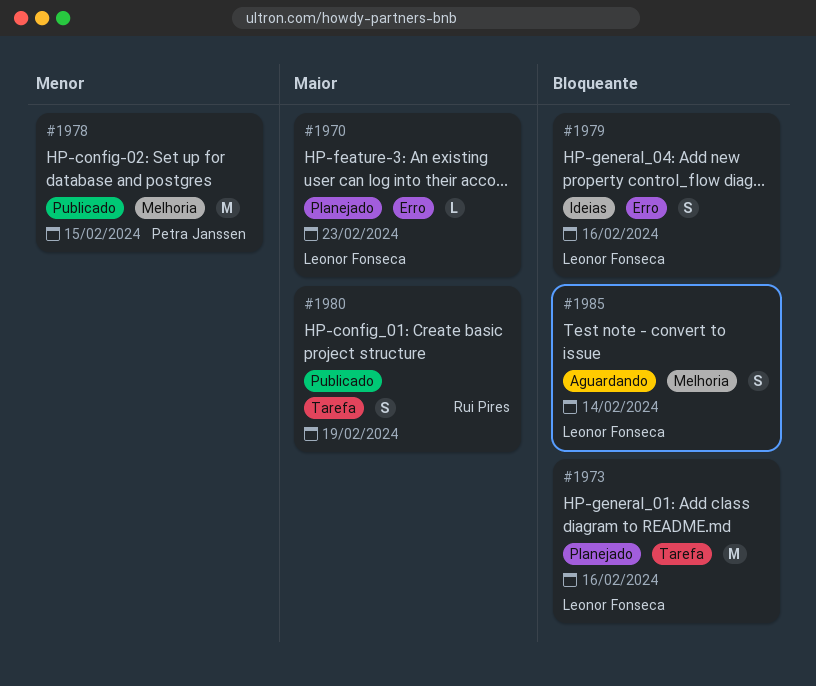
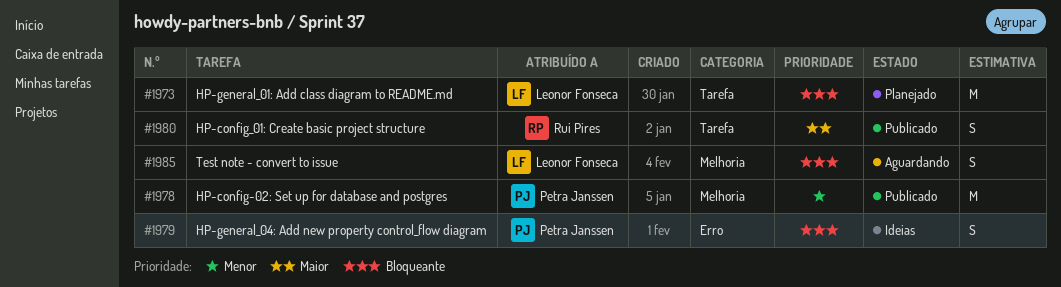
#1970: present -> none
#1979, owner: Leonor Fonseca -> Petra Janssen

